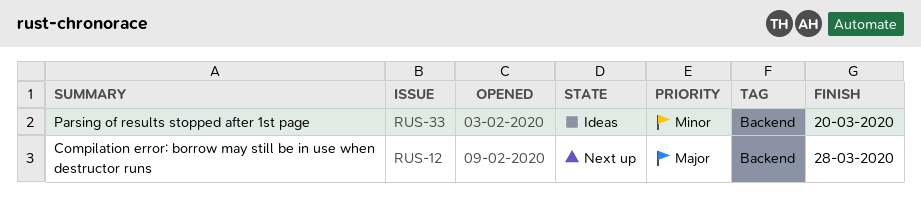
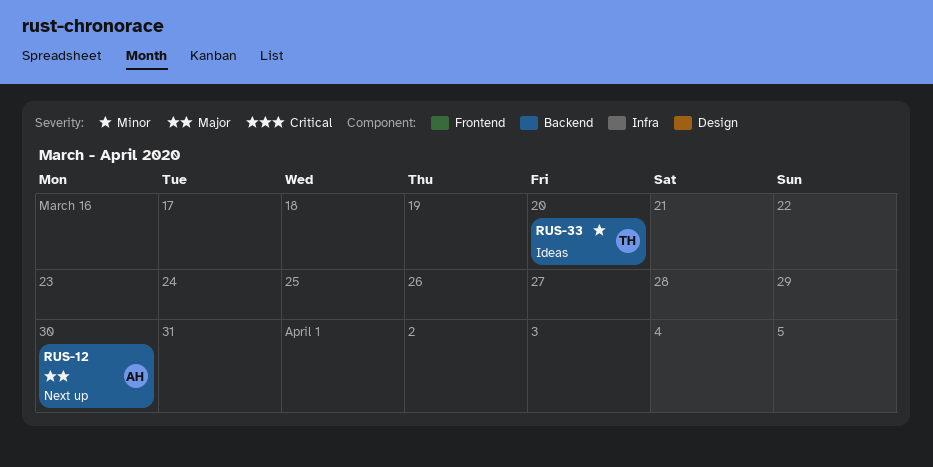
RUS-12, due: Mar 28 -> Mar 30

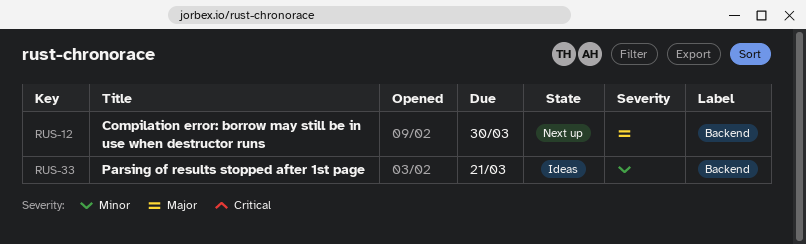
RUS-33, due: Mar 20 -> Mar 21

